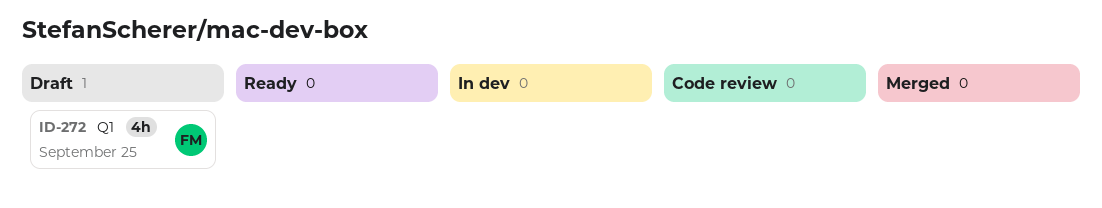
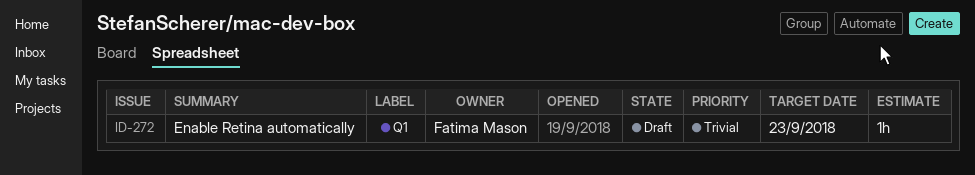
ID-272, estimate: 4h -> 1h
ID-272, due: Sep 25 -> Sep 23

